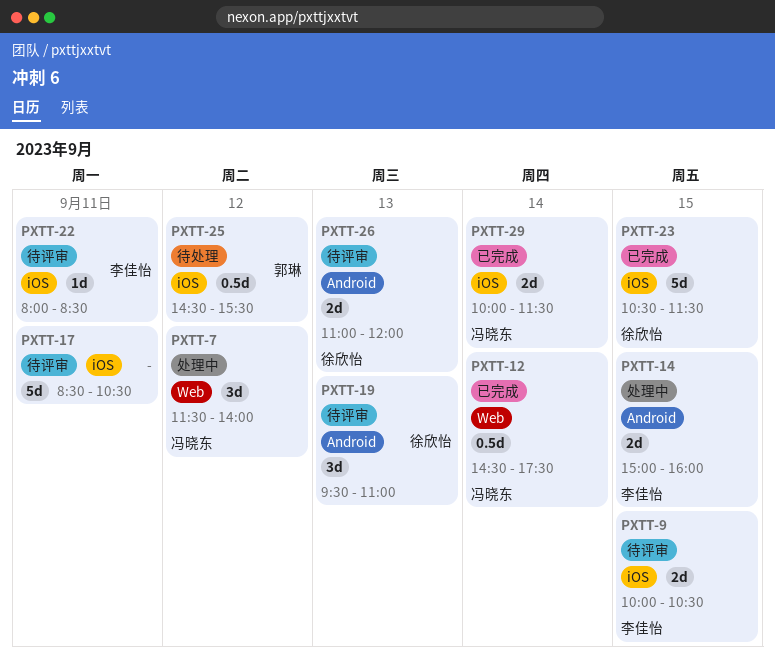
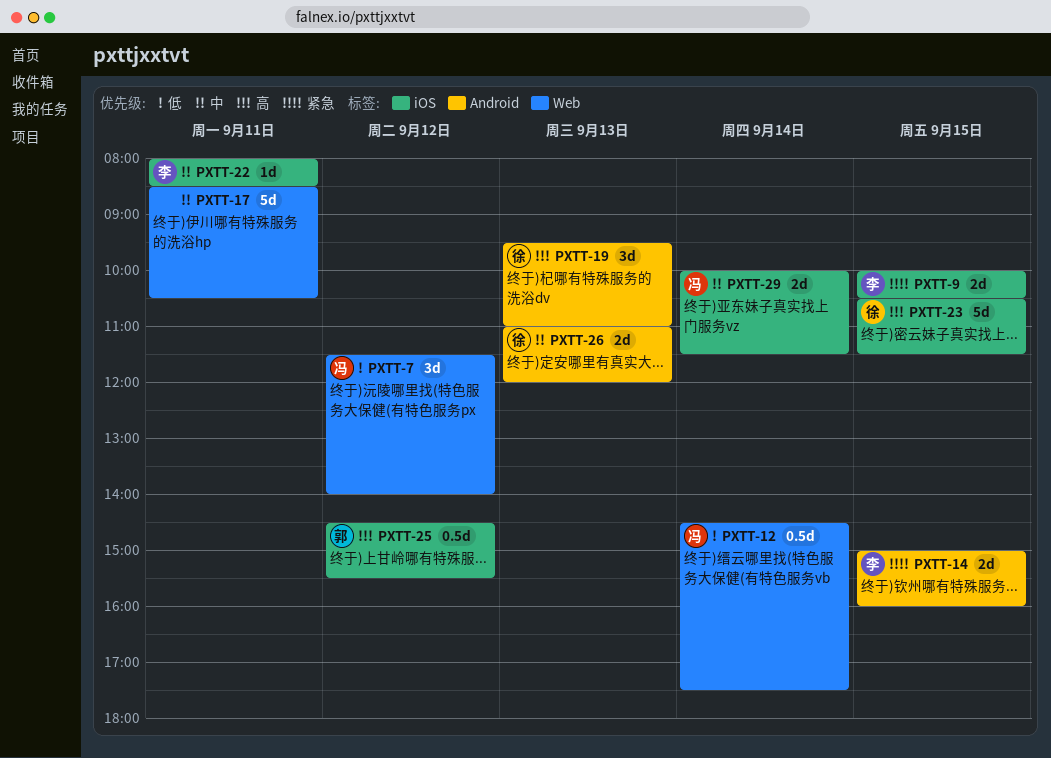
PXTT-17, label: iOS -> Web

